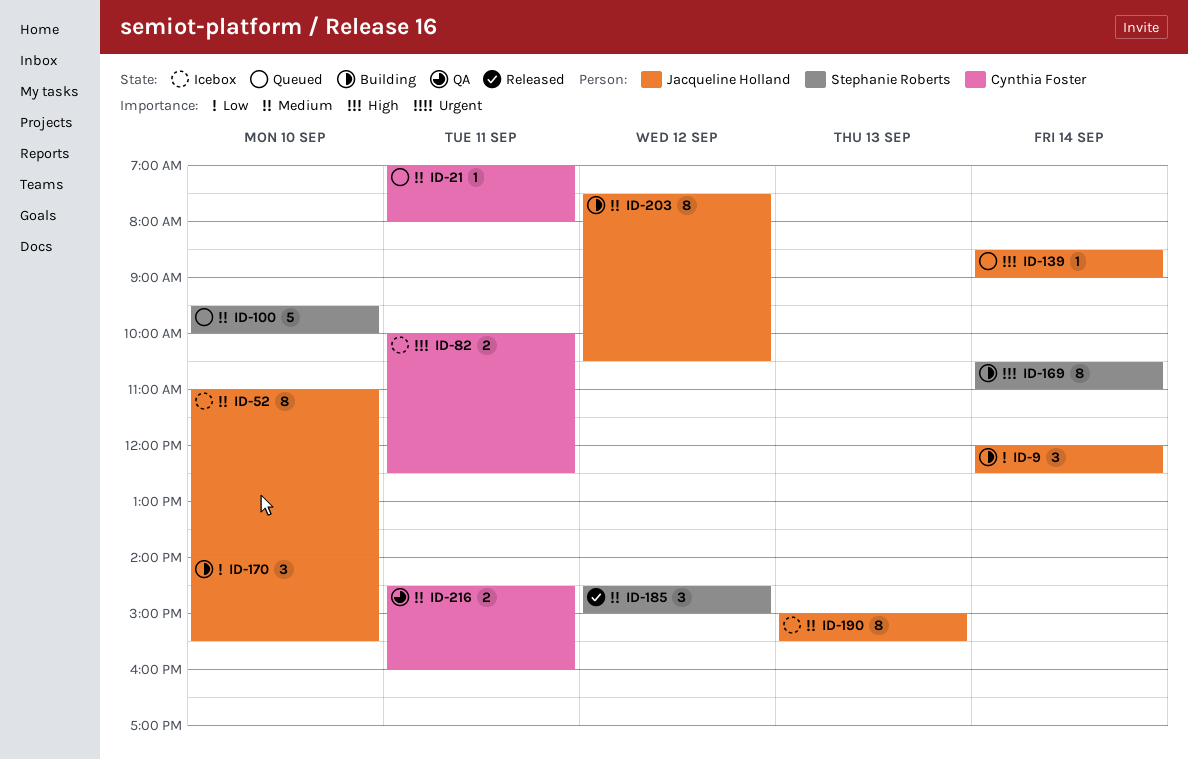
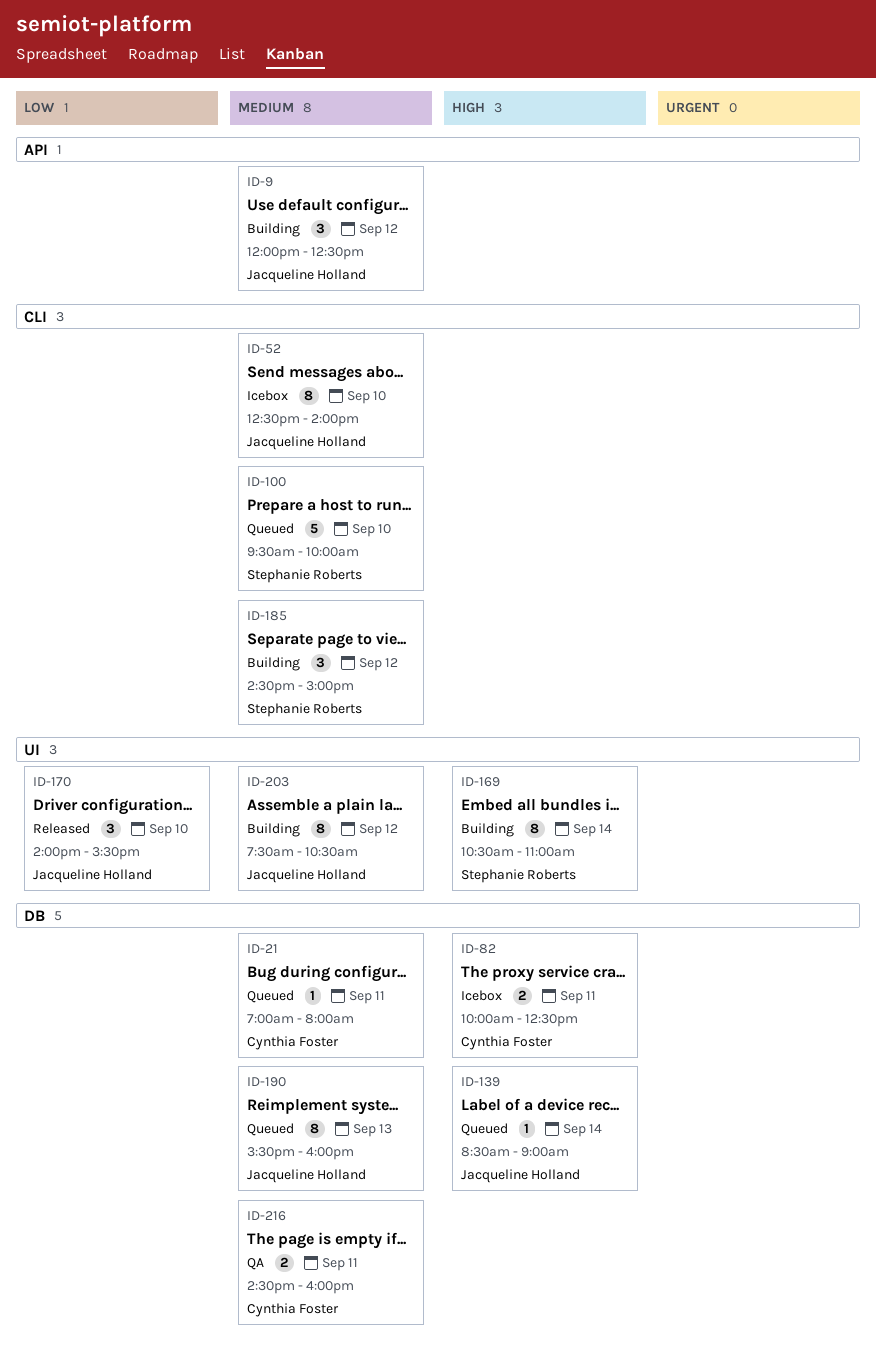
ID-9, priority: Low -> Medium
ID-9, day: Sep 14 -> Sep 12
ID-52, begins: 11:00 -> 12:30
ID-170, status: Building -> Released
ID-185, status: Released -> Building
ID-190, status: Icebox -> Queued
ID-190, begins: 15:00 -> 15:30
ID-190, ends: 15:30 -> 16:00

